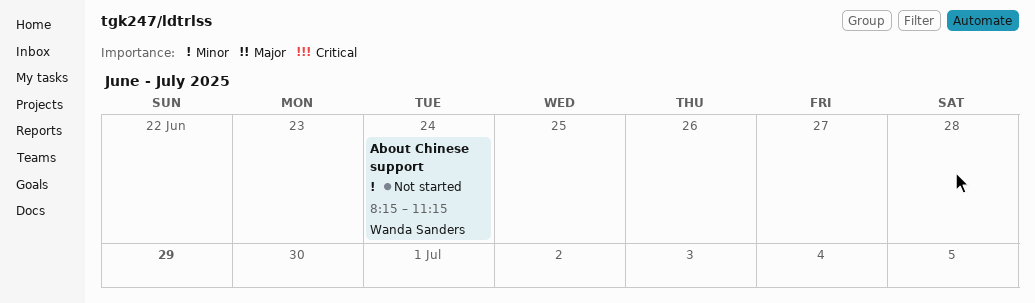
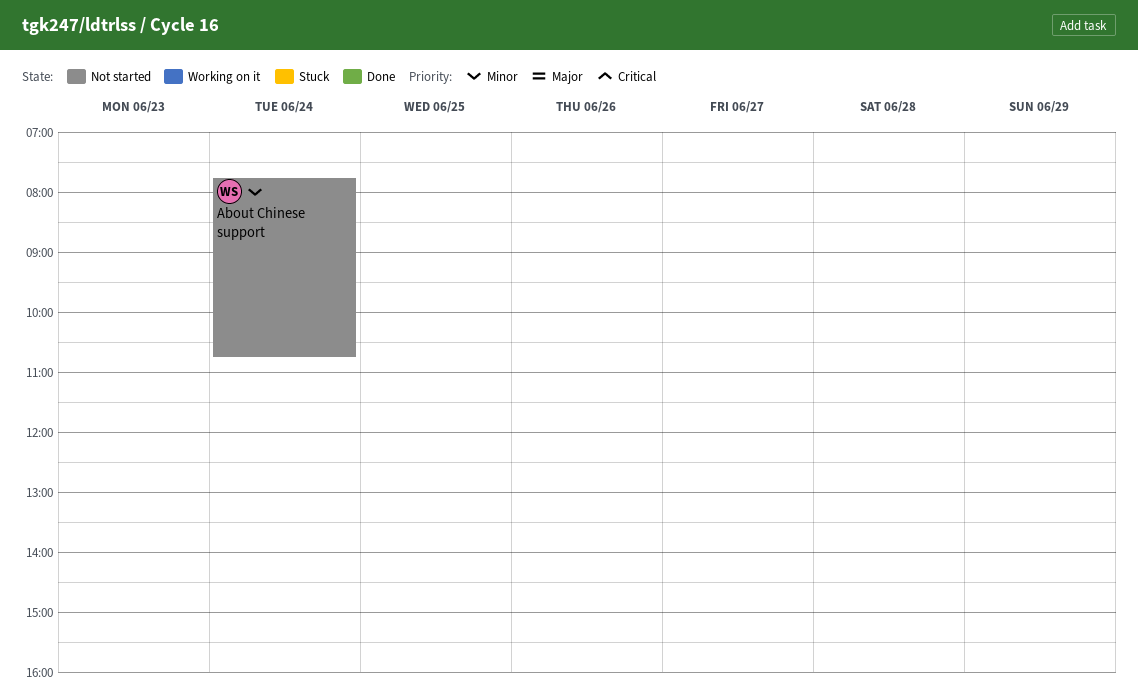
About Chinese support, begins: 08:15 -> 07:45
About Chinese support, ends: 11:15 -> 10:45

